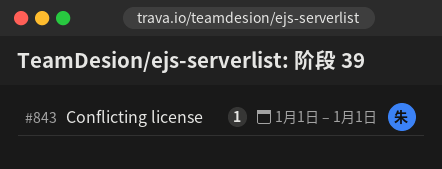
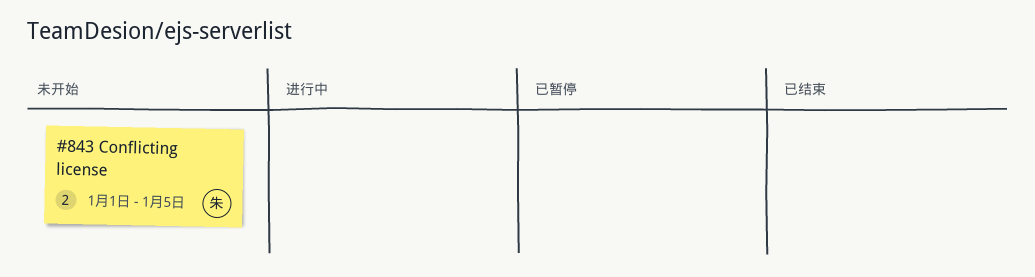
#843, estimate: 1 -> 2
#843, due: Jan 1 -> Jan 5

